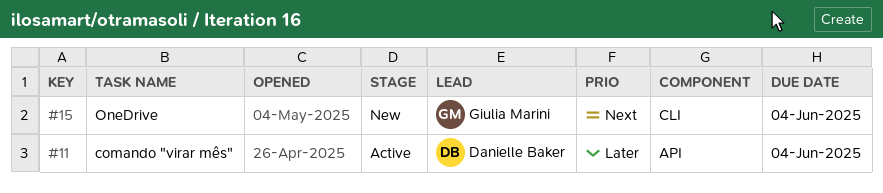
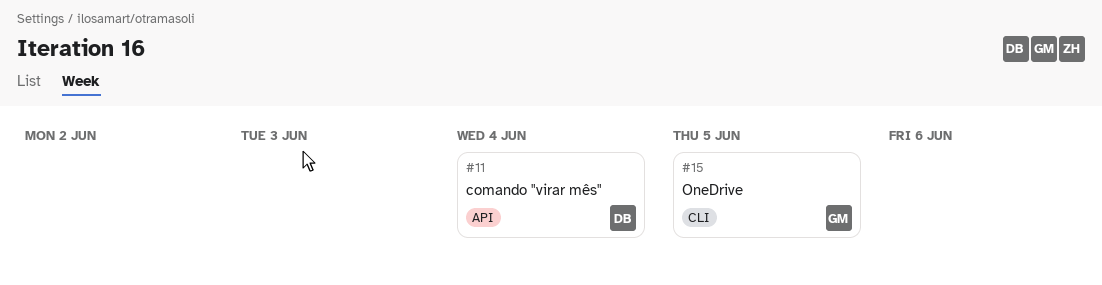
#15, due: Jun 4 -> Jun 5

